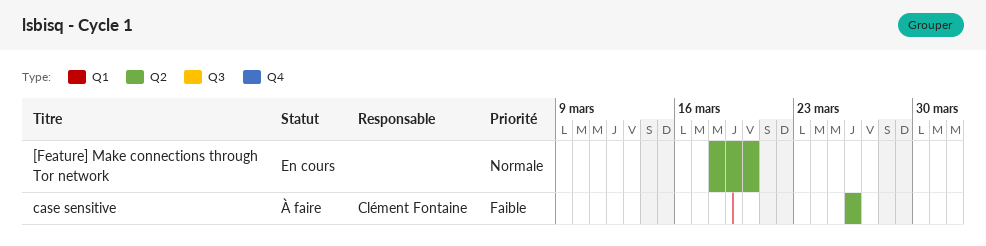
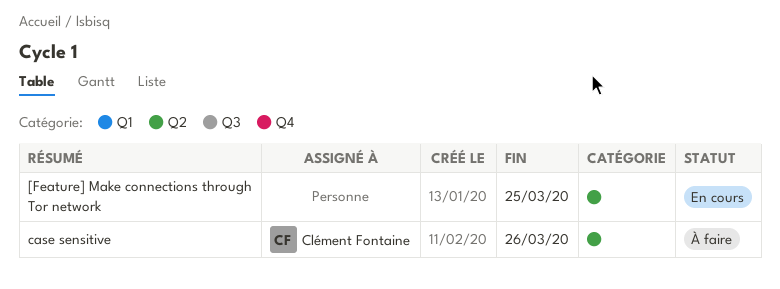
[Feature] Make connections through Tor network, due: Mar 20 -> Mar 25

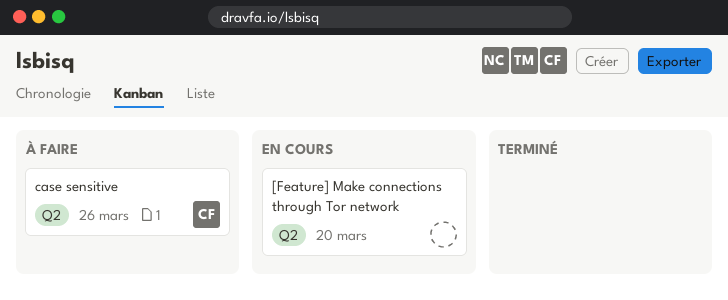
[Feature] Make connections through Tor network, due: Mar 25 -> Mar 20

